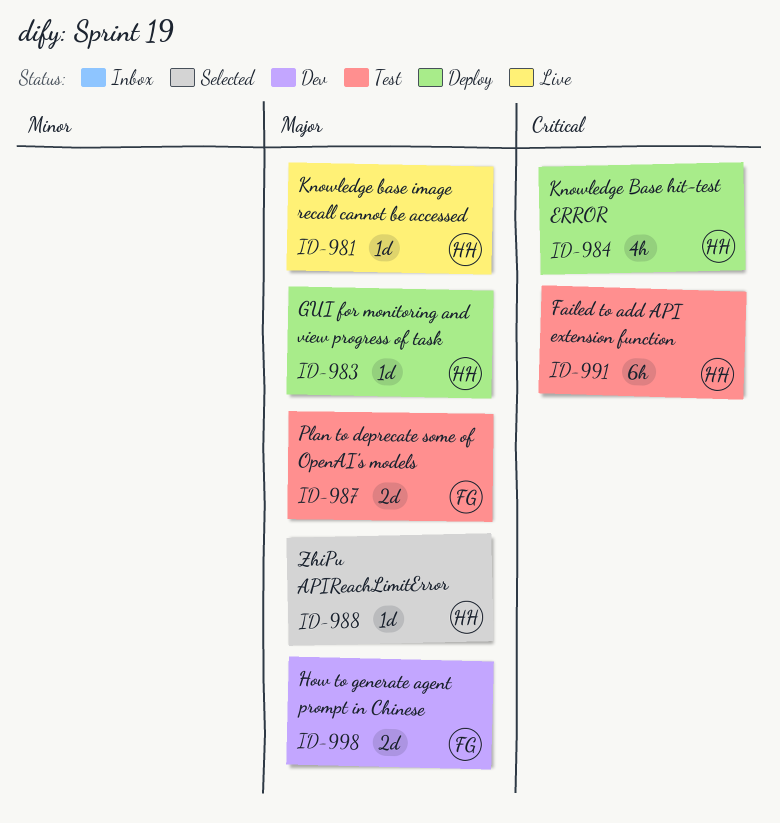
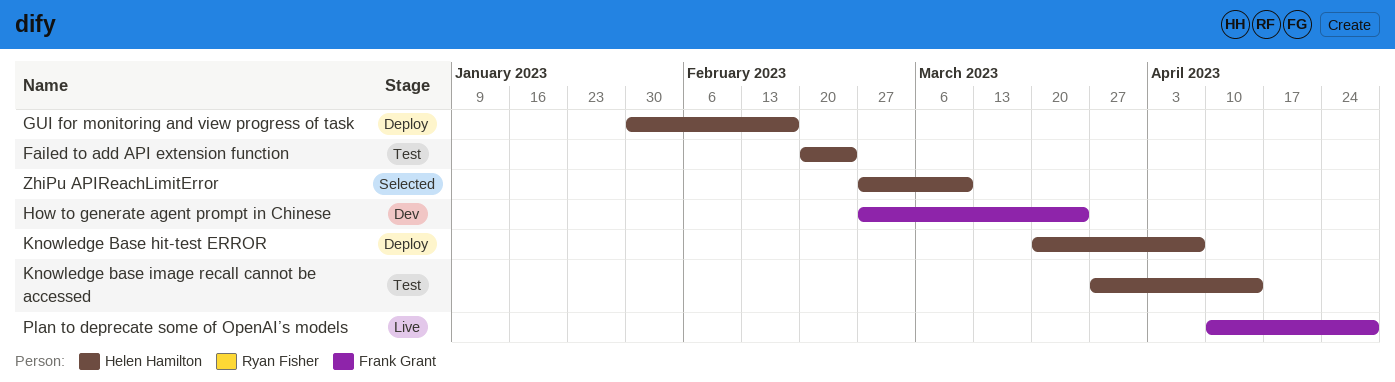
Knowledge base image recall cannot be accessed, status: Live -> Test
Plan to deprecate some of OpenAI’s models, status: Test -> Live

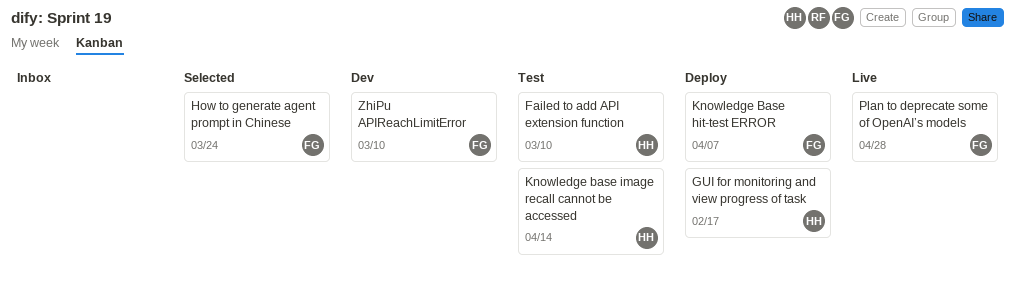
Failed to add API extension function, due: Feb 24 -> Mar 10
How to generate agent prompt in Chinese, status: Dev -> Selected
Knowledge Base hit-test ERROR, owner: Helen Hamilton -> Frank Grant
ZhiPu APIReachLimitError, status: Selected -> Dev
ZhiPu APIReachLimitError, owner: Helen Hamilton -> Frank Grant

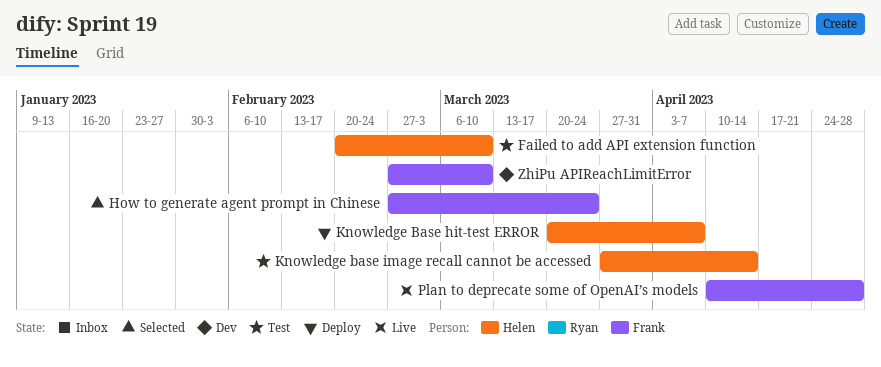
GUI for monitoring and view progress of task: present -> none
Knowledge Base hit-test ERROR, owner: Frank -> Helen

